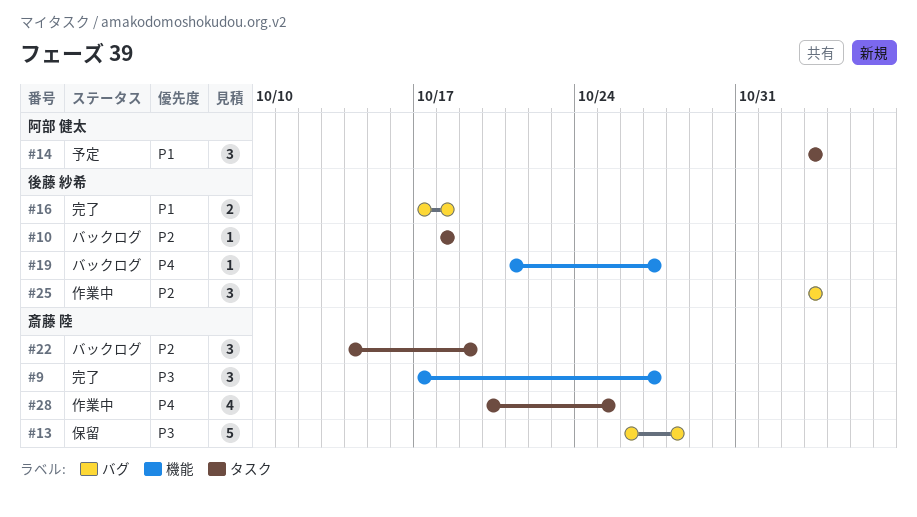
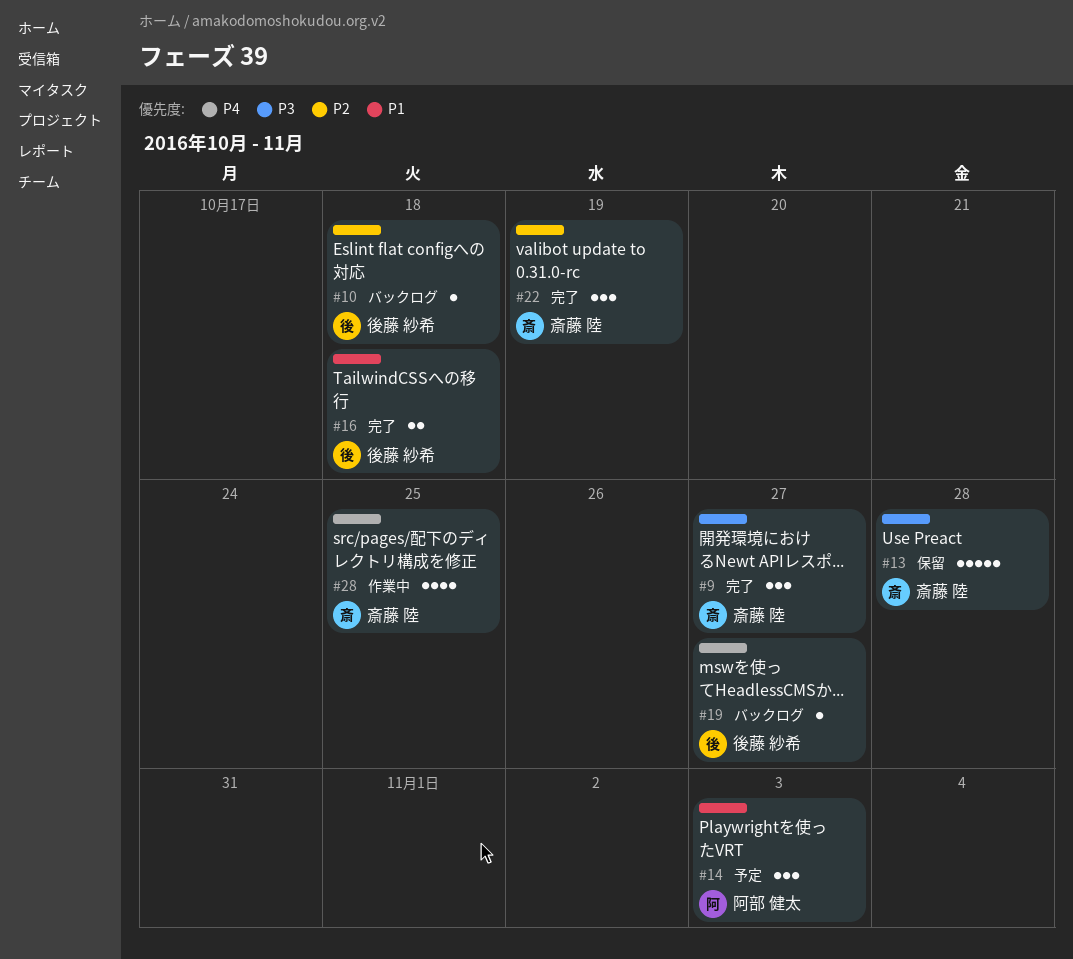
#22, status: バックログ -> 完了
#25: present -> none

